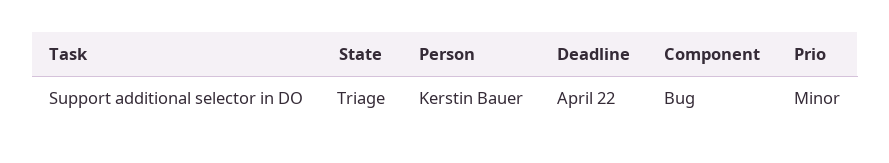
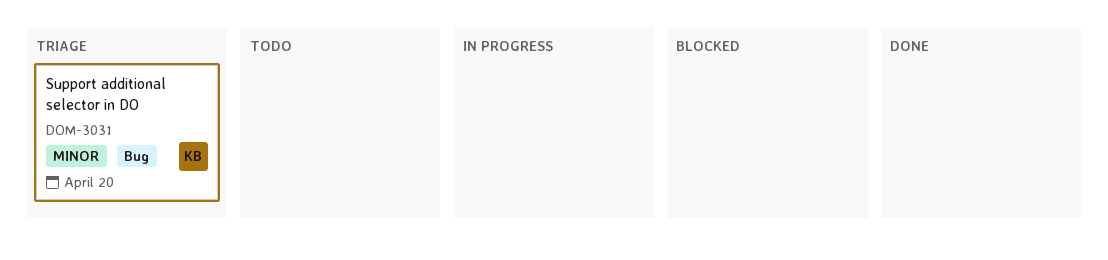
Support additional selector in DO, due: Apr 22 -> Apr 20

